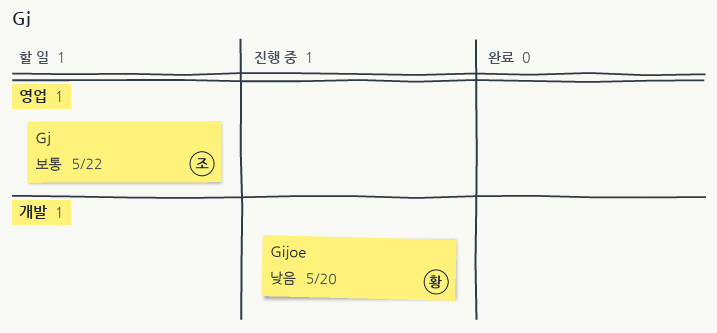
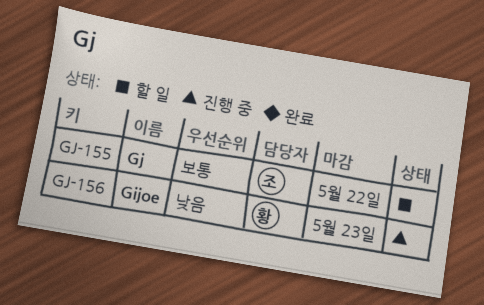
Gijoe, due: May 20 -> May 23

